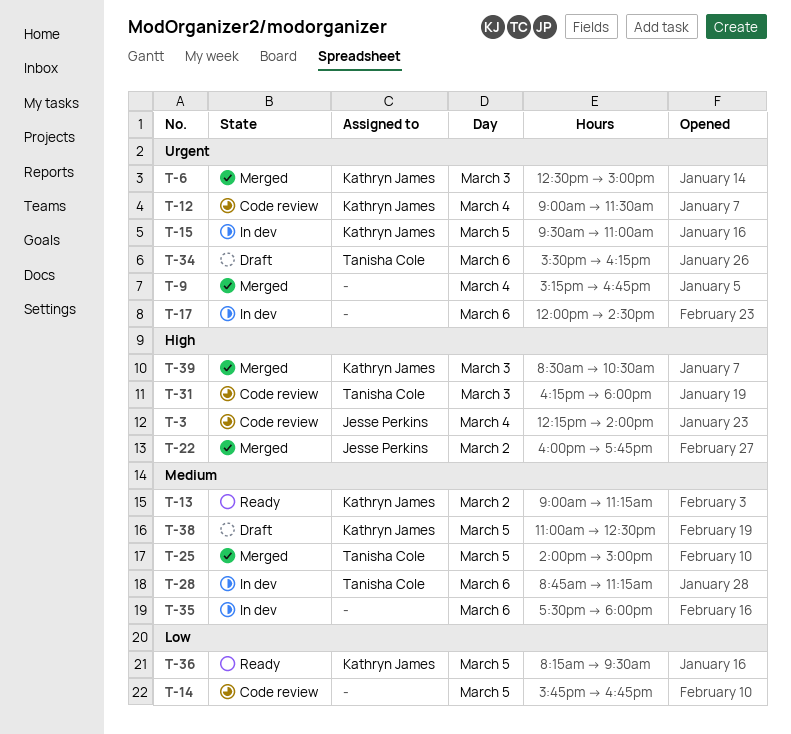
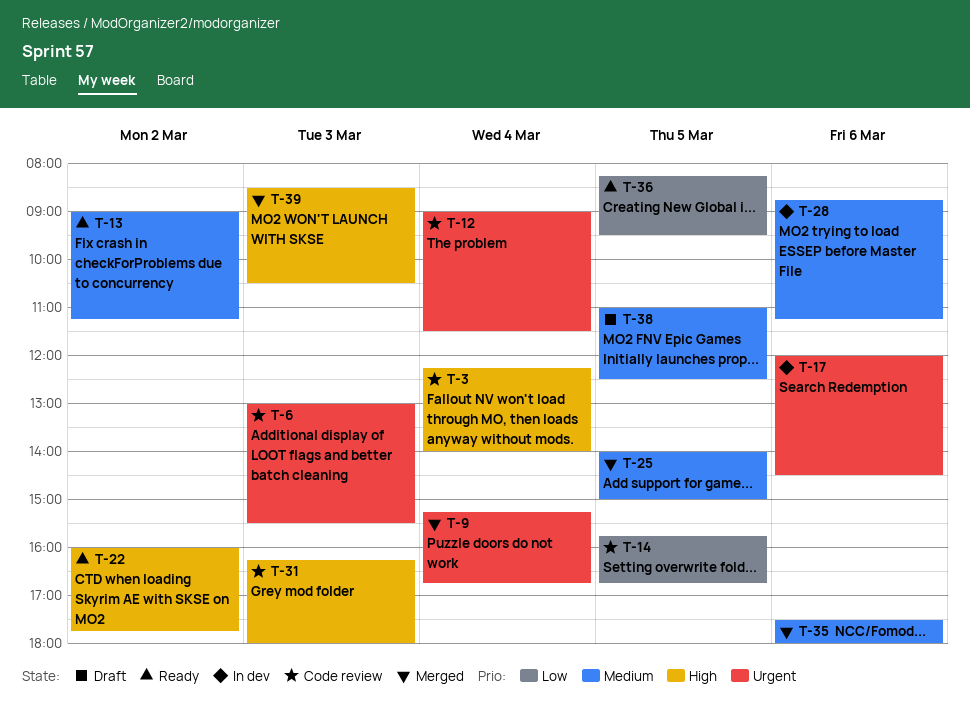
T-6, status: Merged -> Code review
T-6, begins: 12:30 -> 13:00
T-6, ends: 15:00 -> 15:30
T-15: present -> none
T-22, status: Merged -> Ready
T-34: present -> none
T-35, status: In dev -> Merged

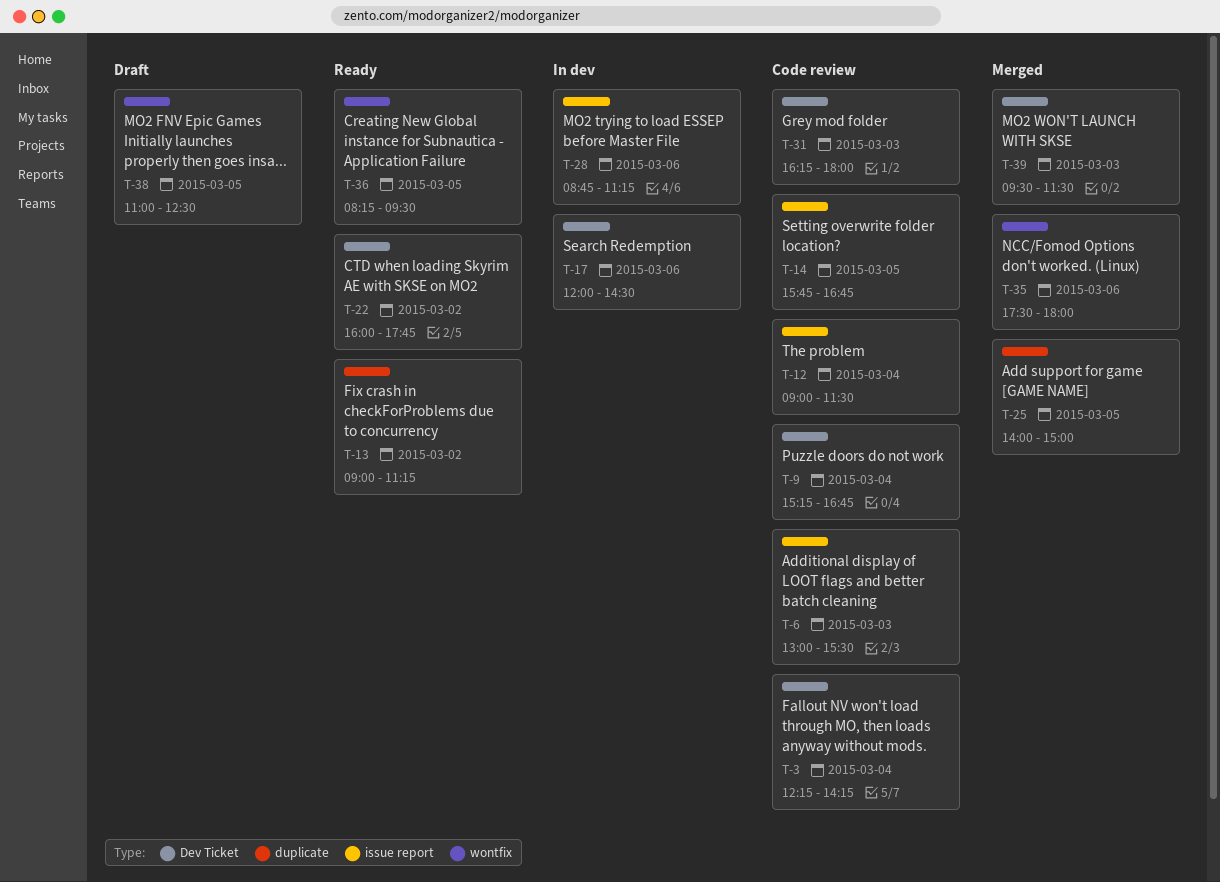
T-3, ends: 14:00 -> 14:15
T-9, status: Merged -> Code review
T-39, begins: 08:30 -> 09:30
T-39, ends: 10:30 -> 11:30

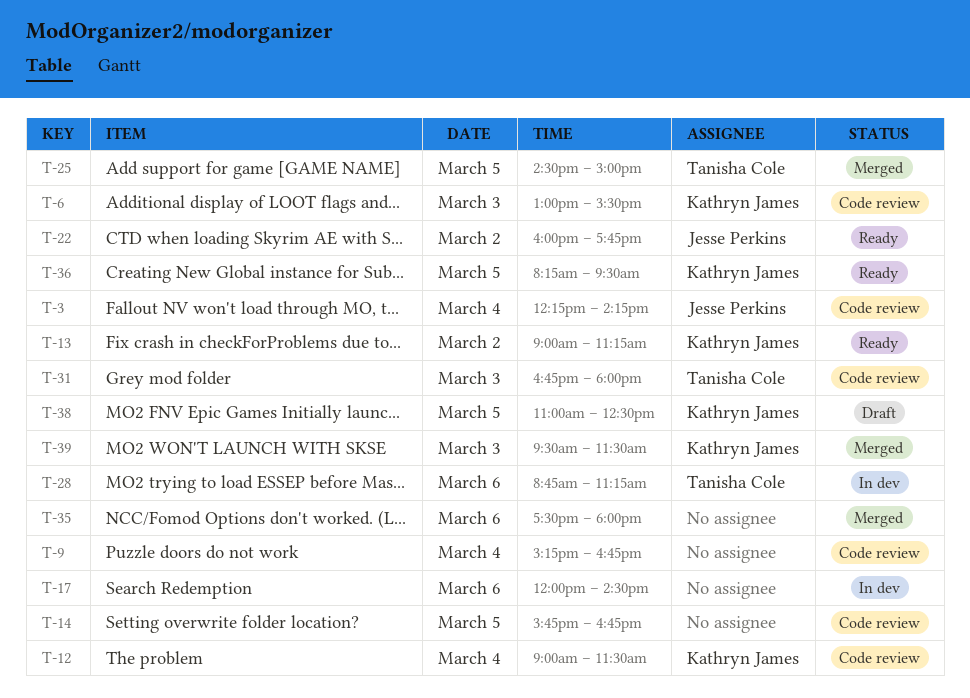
T-25, begins: 14:00 -> 14:30
T-31, begins: 16:15 -> 16:45

